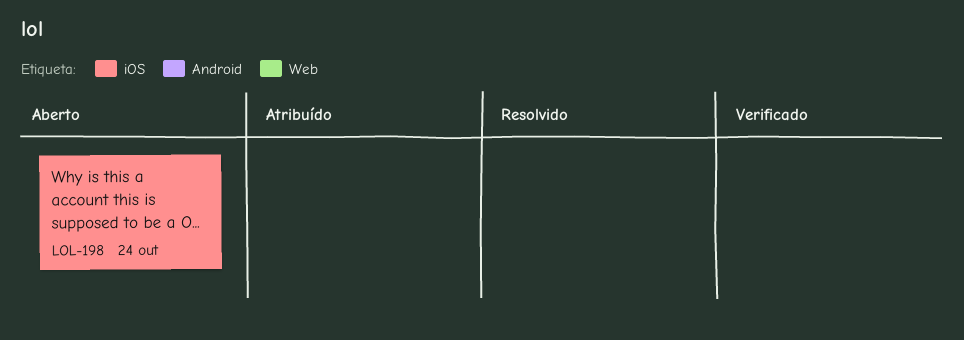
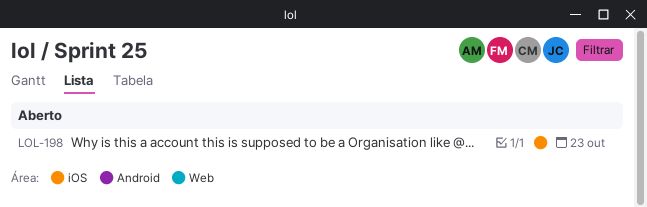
LOL-198, due: Oct 24 -> Oct 23

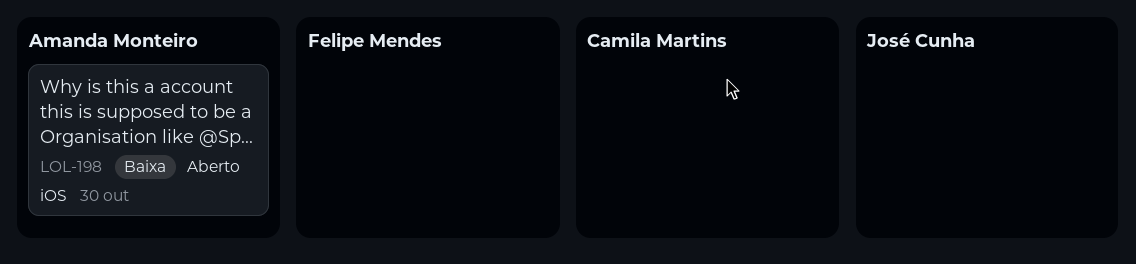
LOL-198, due: Oct 23 -> Oct 30

